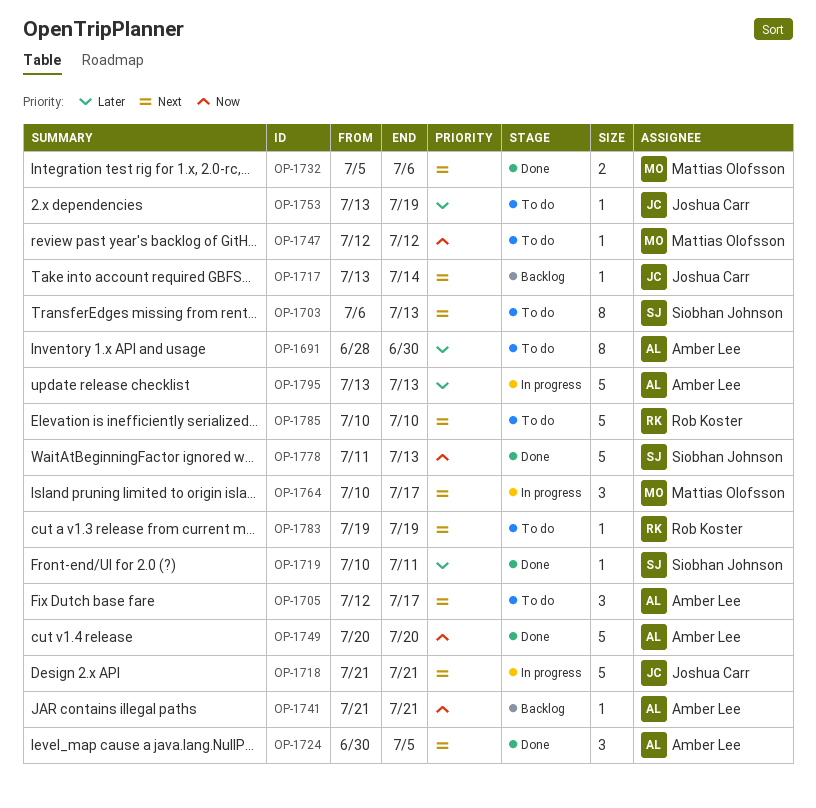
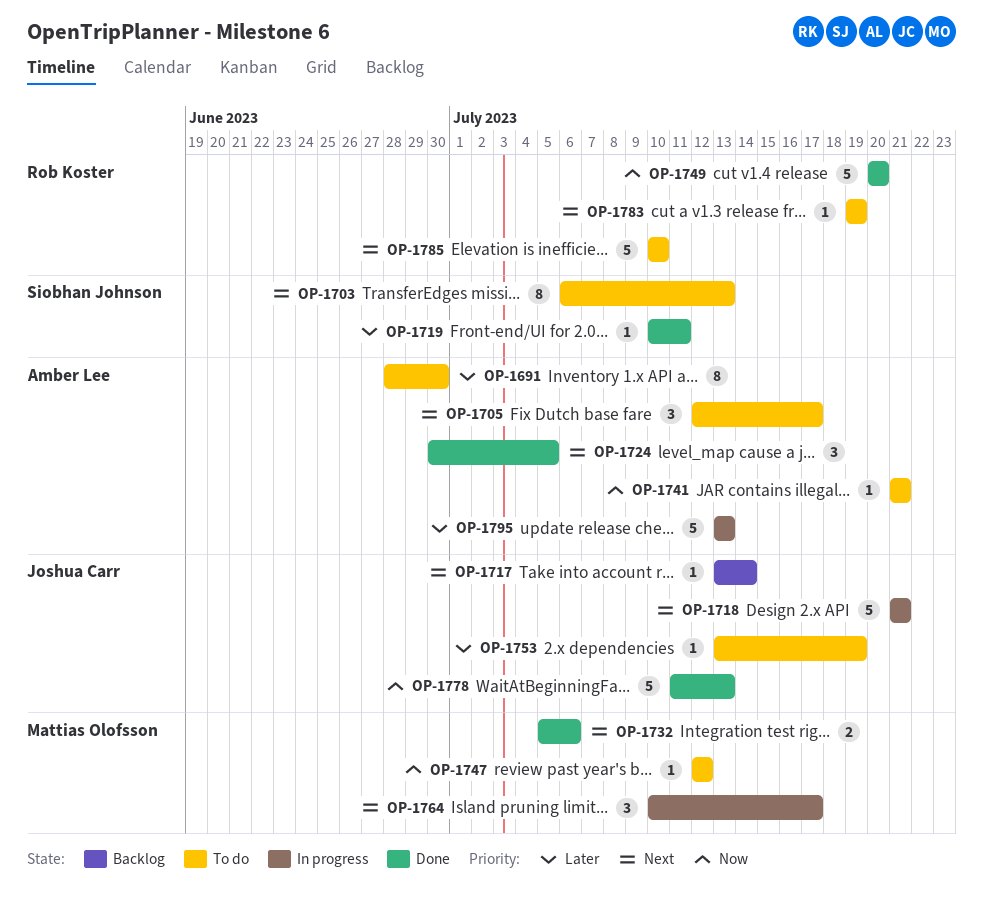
OP-1741, status: Backlog -> To do
OP-1749, owner: Amber Lee -> Rob Koster
OP-1778, owner: Siobhan Johnson -> Joshua Carr

